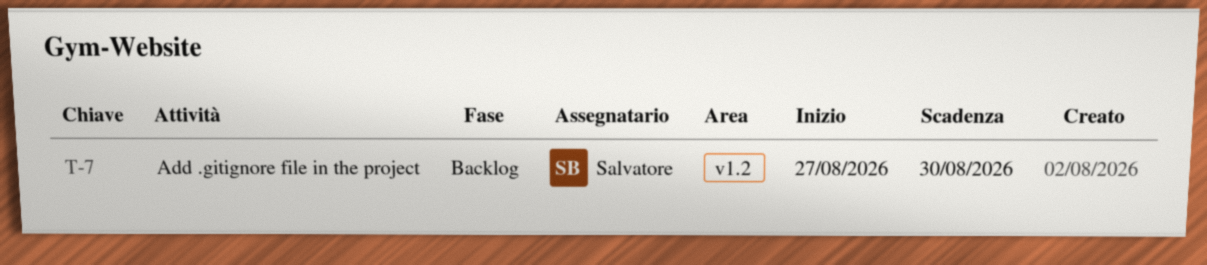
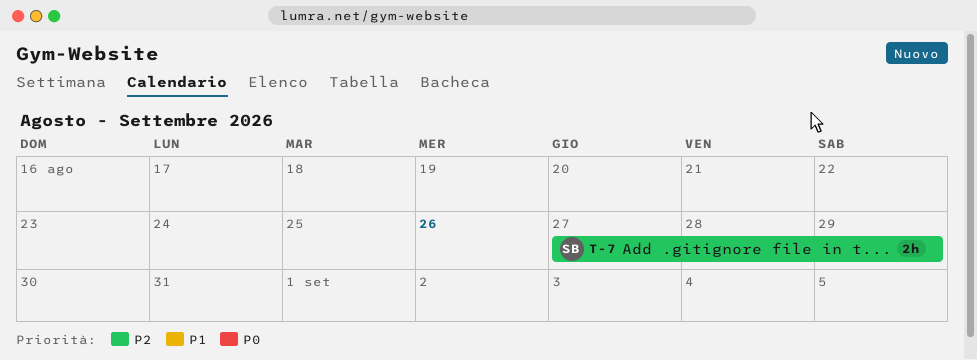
T-7, due: Aug 30 -> Aug 29

